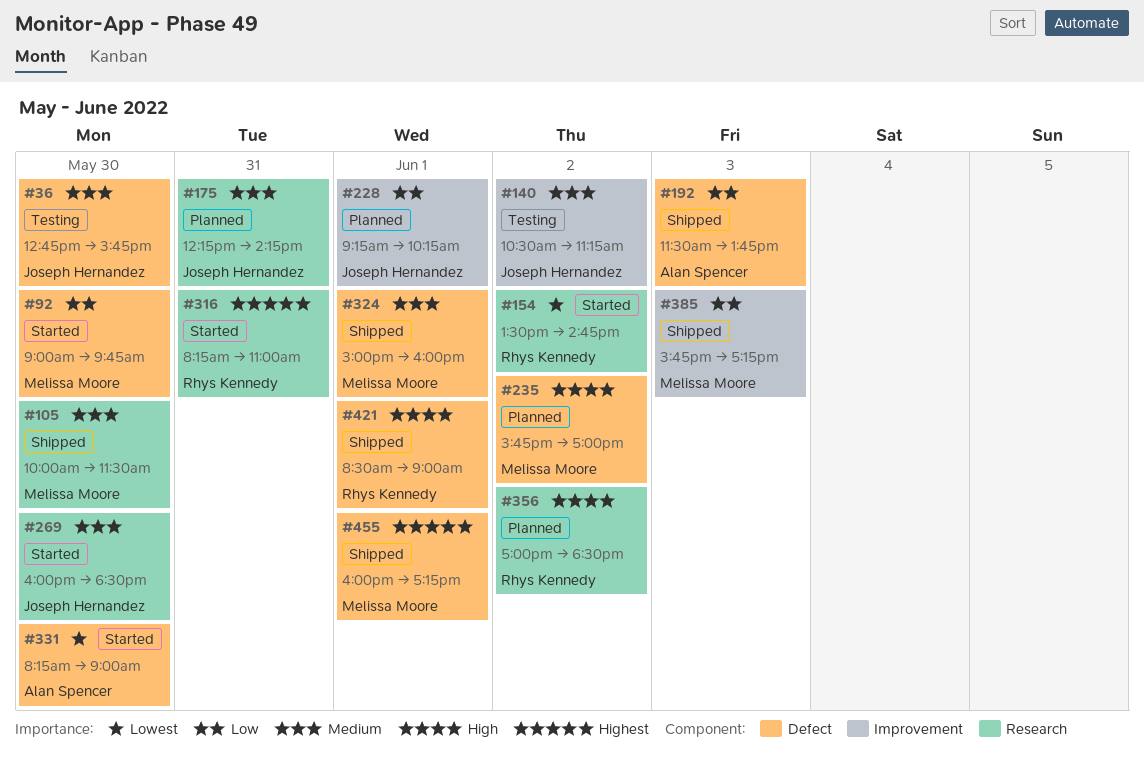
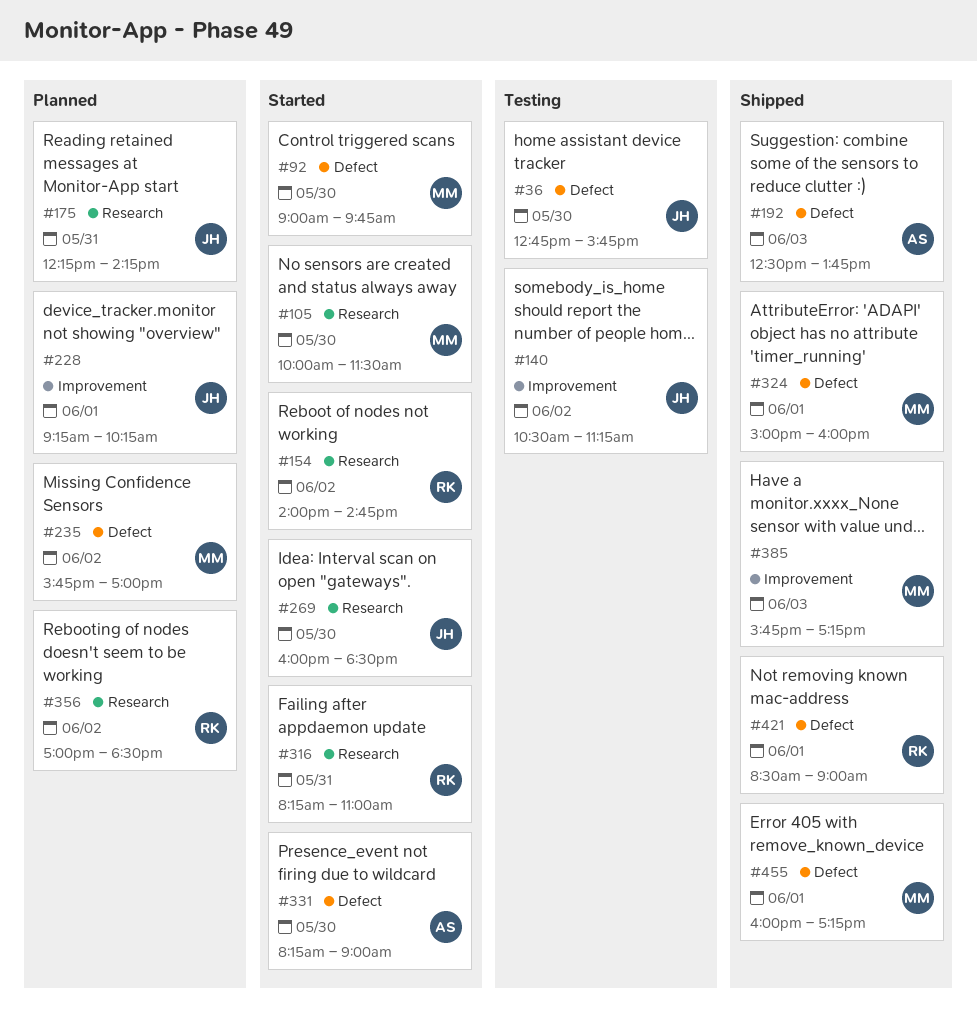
#105, status: Shipped -> Started
#154, begins: 13:30 -> 14:00
#192, begins: 11:30 -> 12:30

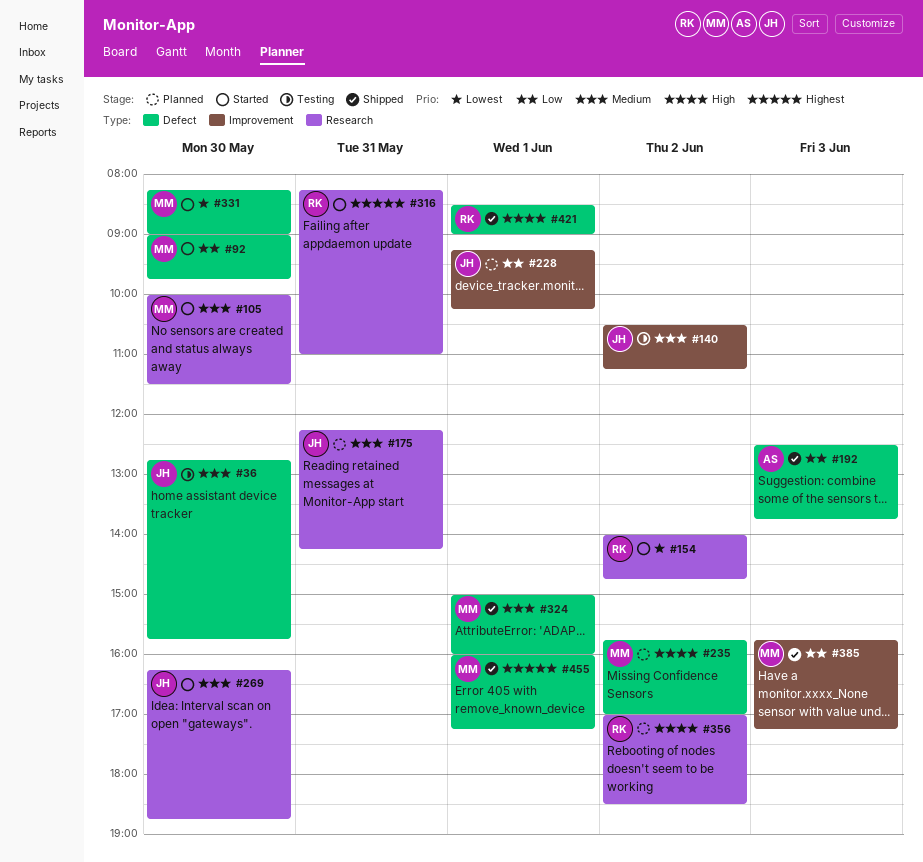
#269, begins: 16:00 -> 16:15
#269, ends: 18:30 -> 18:45
#331, owner: AS -> MM

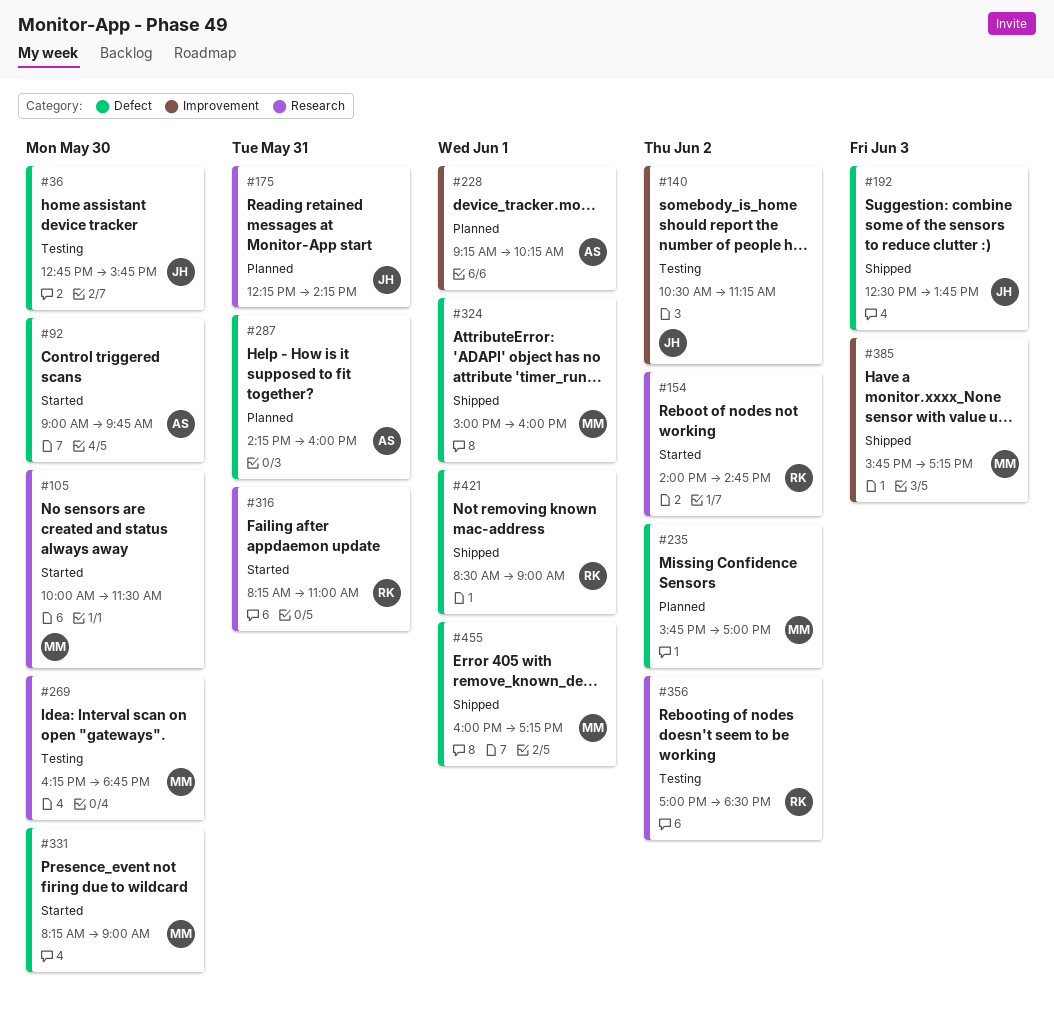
#92, owner: MM -> AS
#192, owner: AS -> JH
#228, owner: JH -> AS
#269, status: Started -> Testing
#269, owner: JH -> MM
#287: none -> present
#356, status: Planned -> Testing

